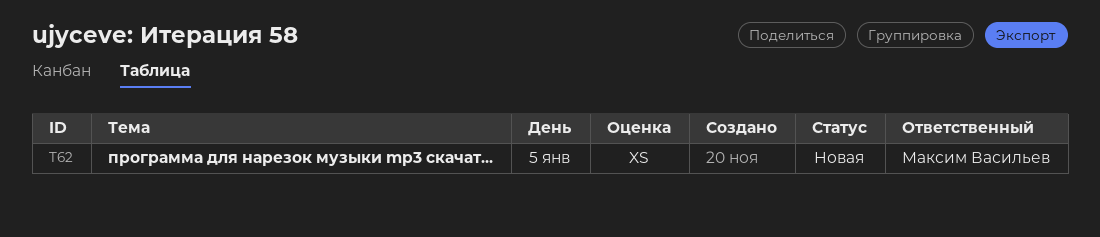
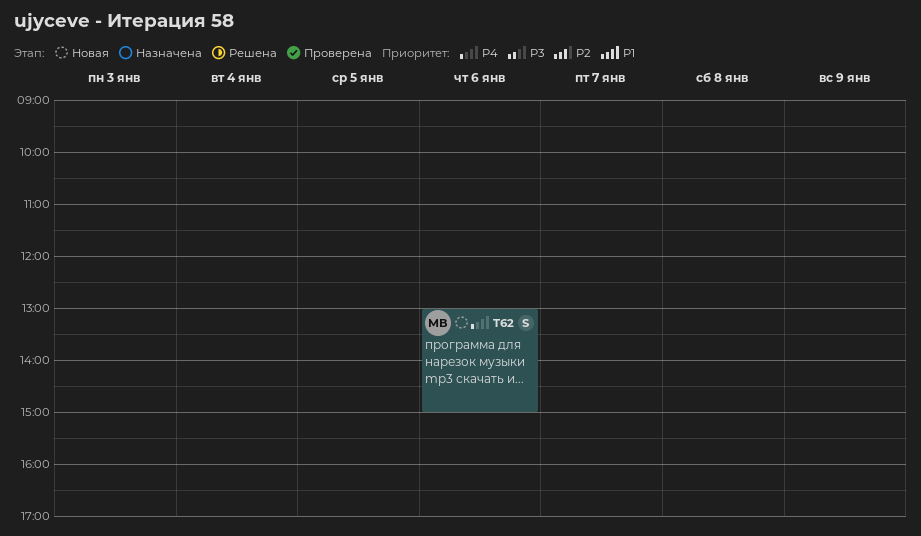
T62, estimate: XS -> S
T62, day: Jan 5 -> Jan 6

